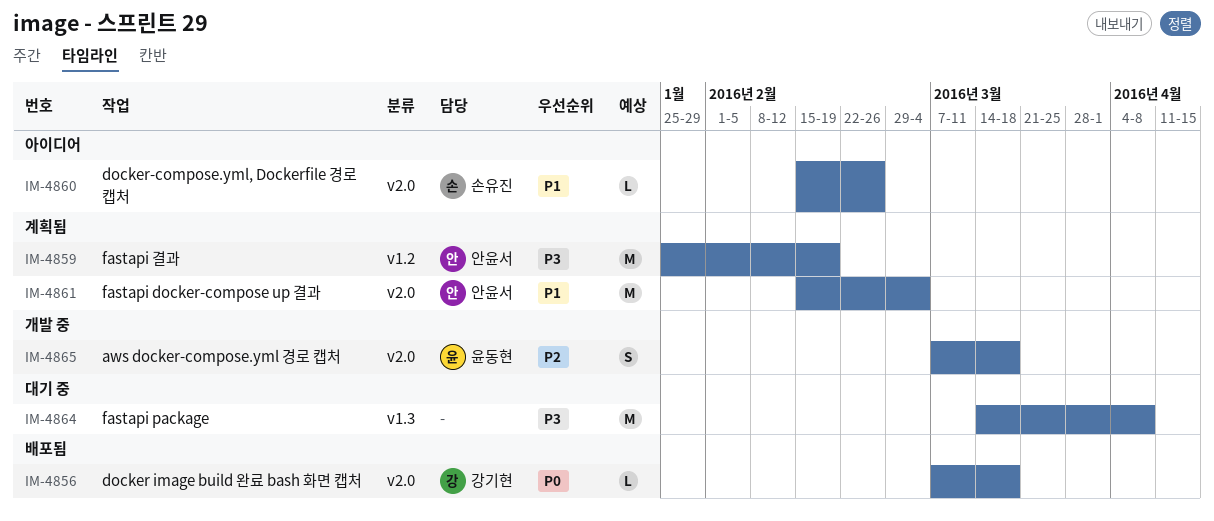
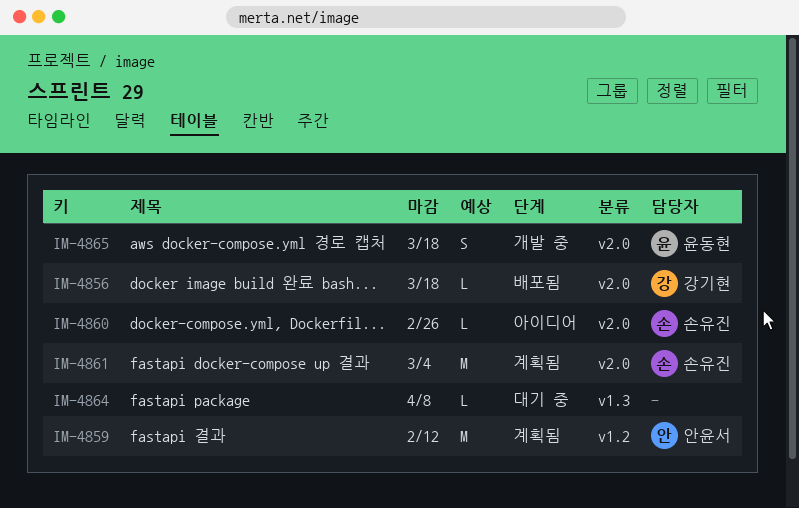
IM-4859, due: Feb 19 -> Feb 12
IM-4861, owner: 안윤서 -> 손유진
IM-4864, estimate: M -> L

